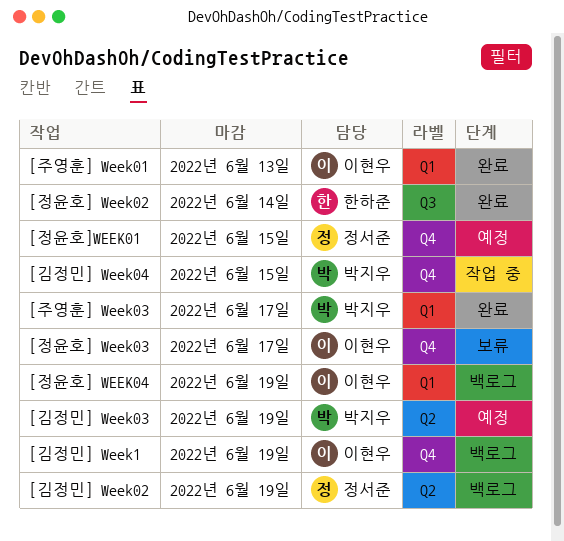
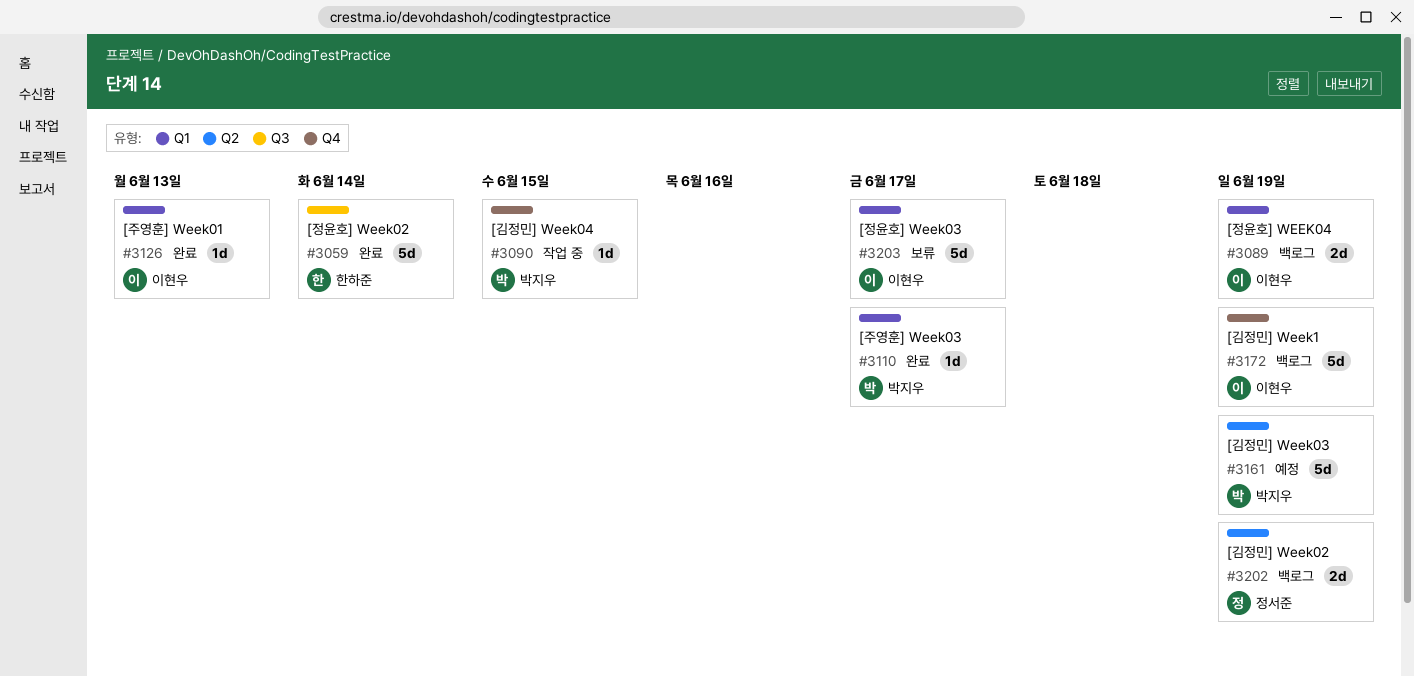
[정윤호] Week03, label: Q4 -> Q1
[정윤호]WEEK01: present -> none

